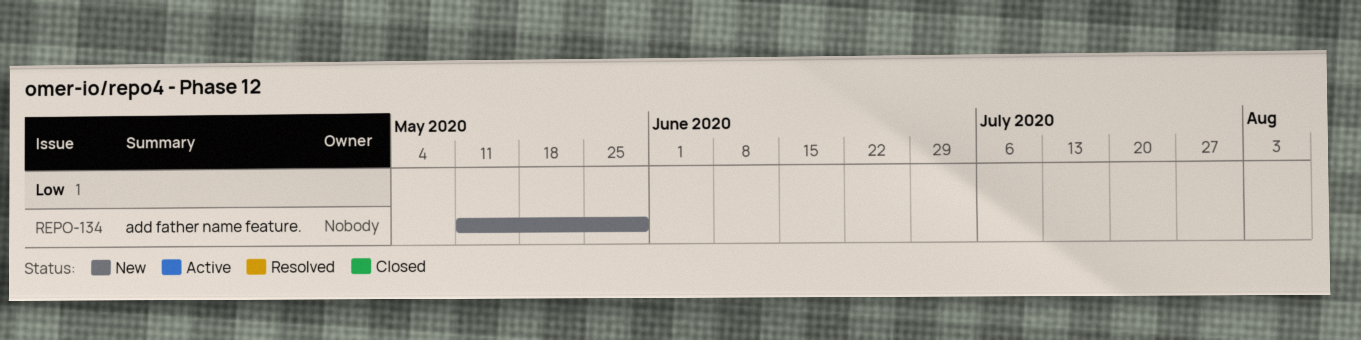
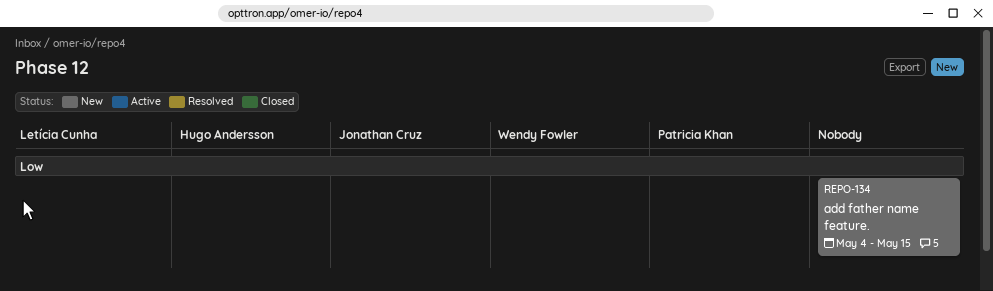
REPO-134, start: May 11 -> May 4
REPO-134, due: May 29 -> May 15

